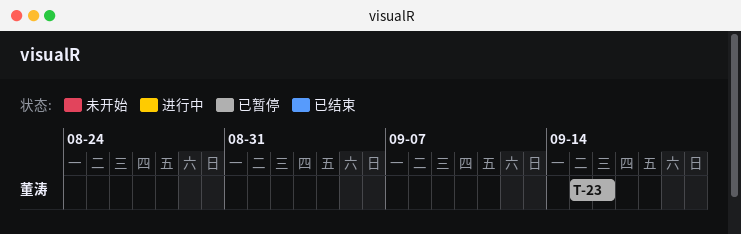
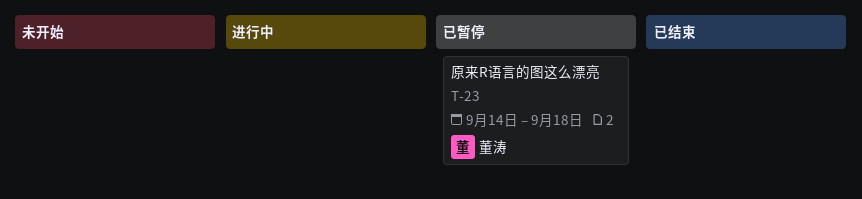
T-23, start: Sep 15 -> Sep 14
T-23, due: Sep 16 -> Sep 18

